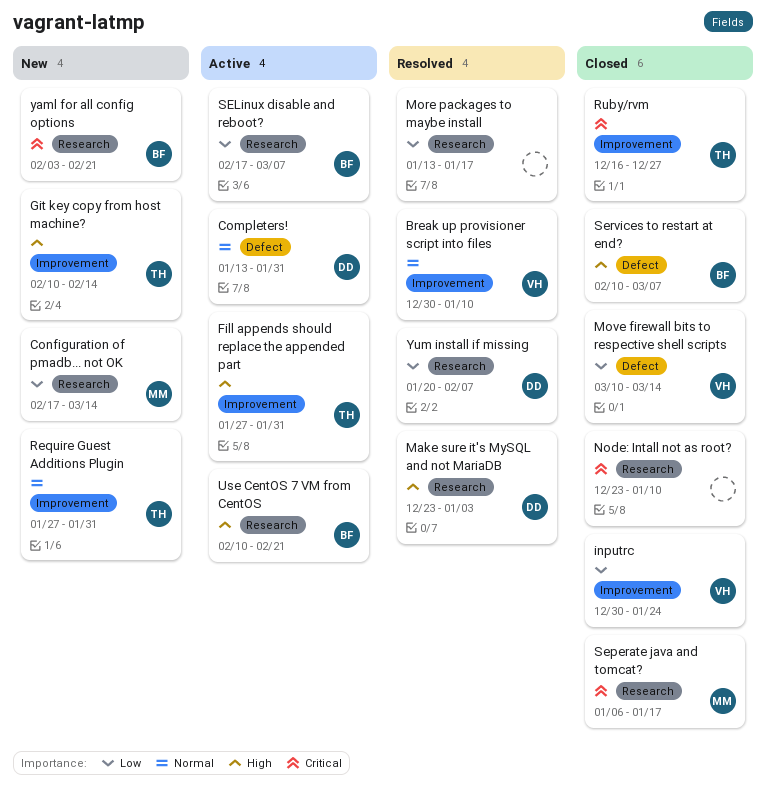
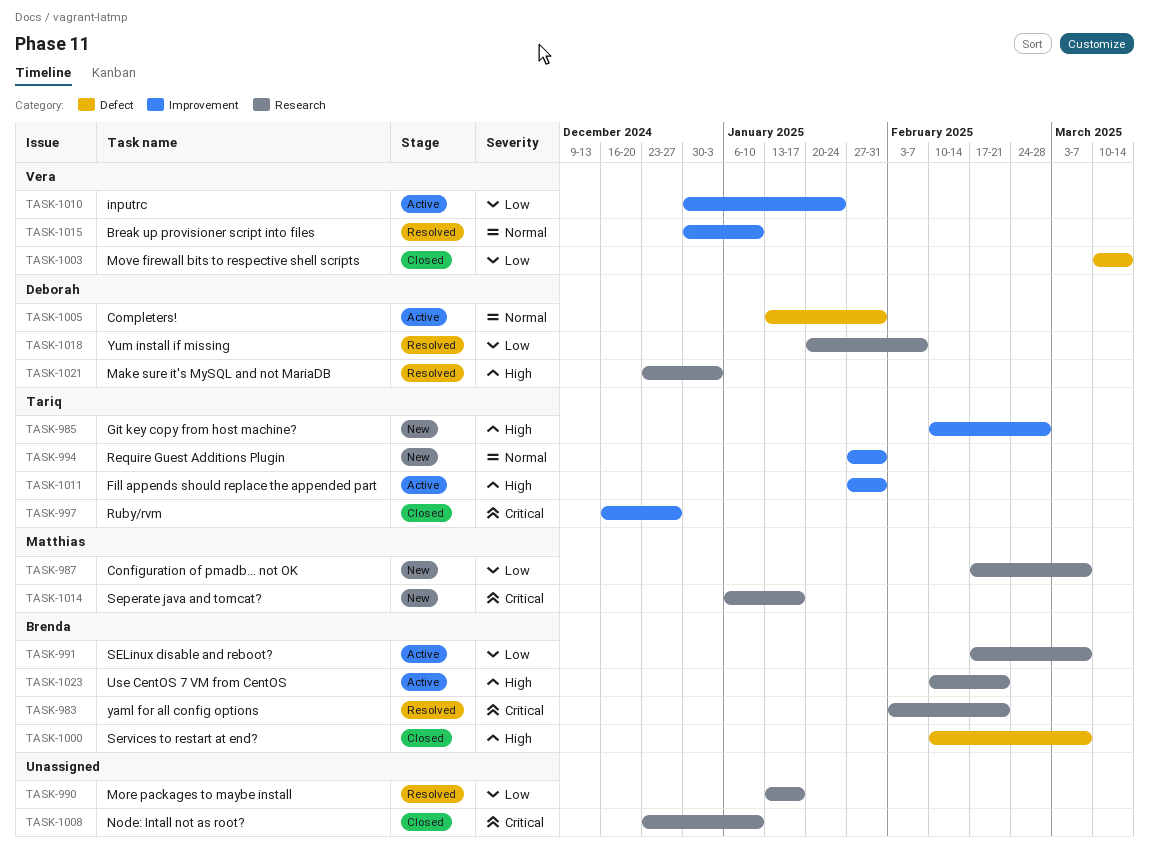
Configuration of pmadb... not OK, due: Mar 14 -> Mar 7
Git key copy from host machine?, due: Feb 14 -> Feb 28
inputrc, status: Closed -> Active
Seperate java and tomcat?, status: Closed -> New
yaml for all config options, status: New -> Resolved

